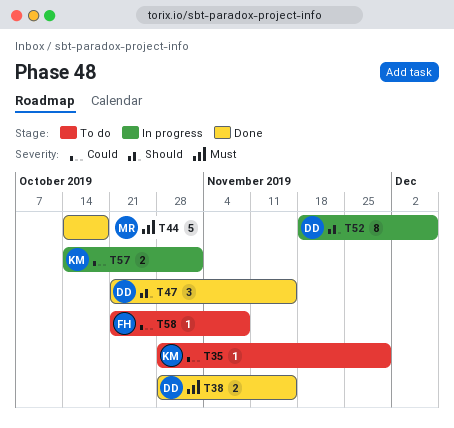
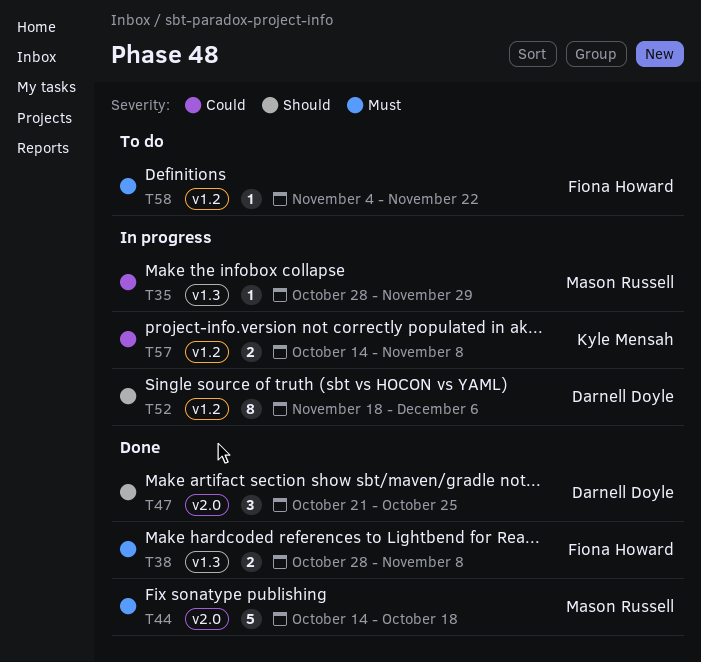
T35, status: To do -> In progress
T35, owner: Kyle Mensah -> Mason Russell
T38, owner: Darnell Doyle -> Fiona Howard
T38, due: Nov 15 -> Nov 8
T47, due: Nov 15 -> Oct 25
T57, due: Nov 1 -> Nov 8
T58, priority: Could -> Must
T58, start: Oct 21 -> Nov 4
T58, due: Nov 8 -> Nov 22

